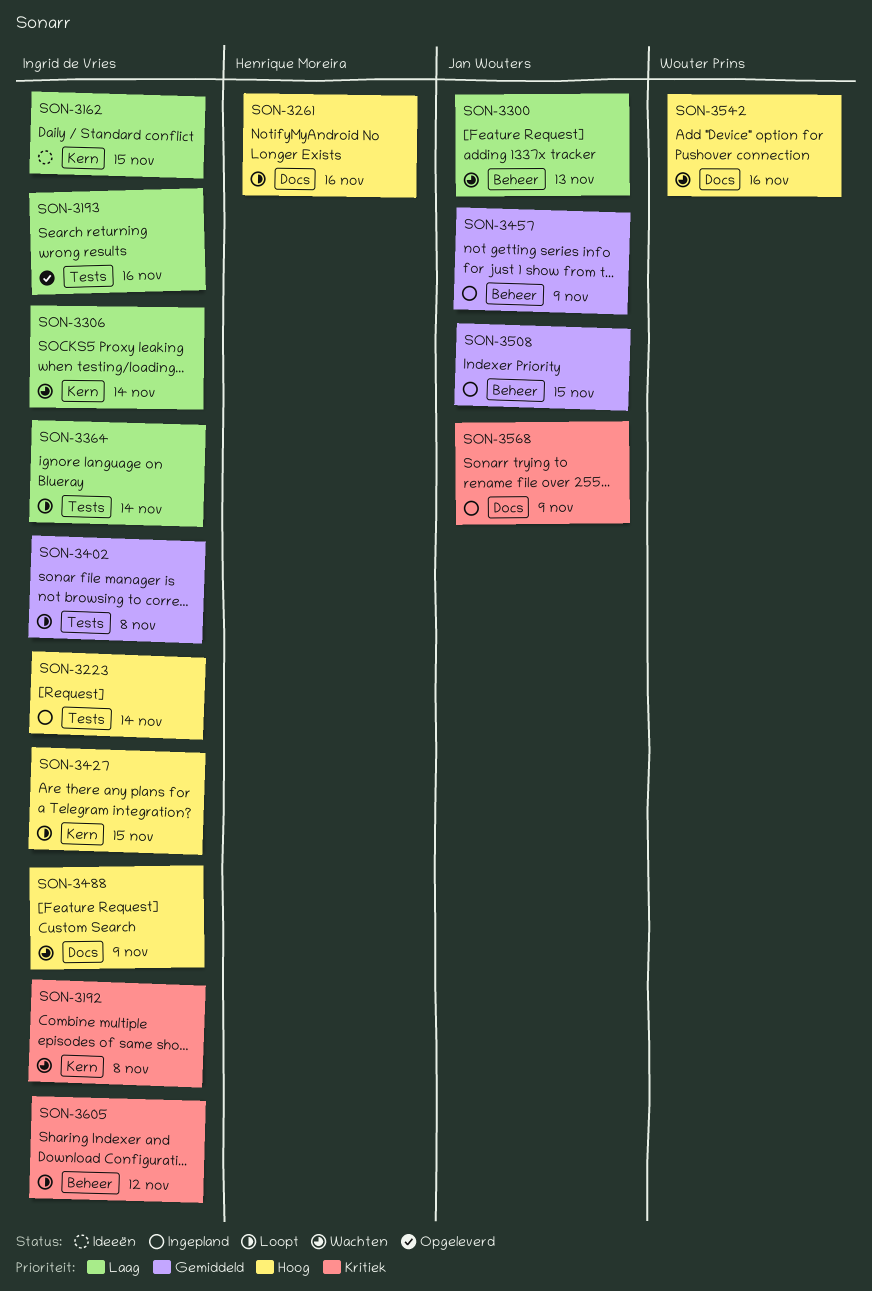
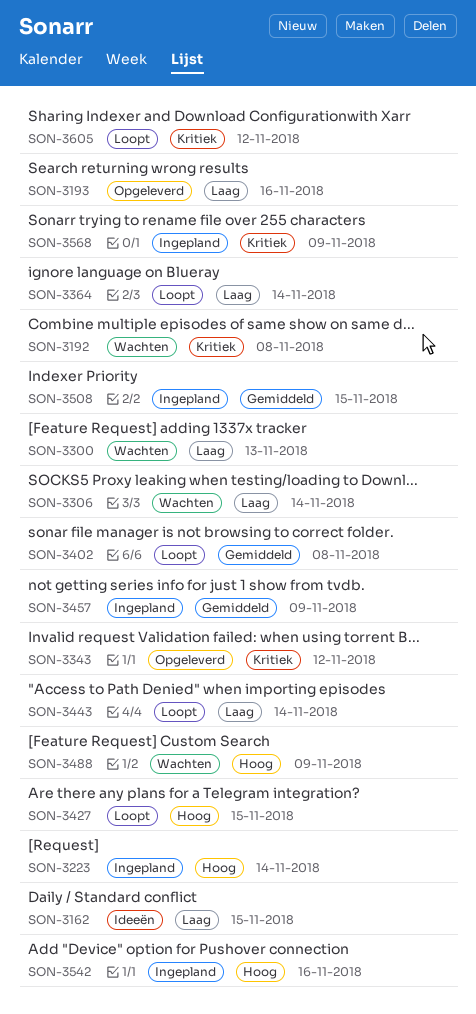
SON-3261: present -> none
SON-3343: none -> present
SON-3443: none -> present
SON-3542, status: Wachten -> Ingepland

